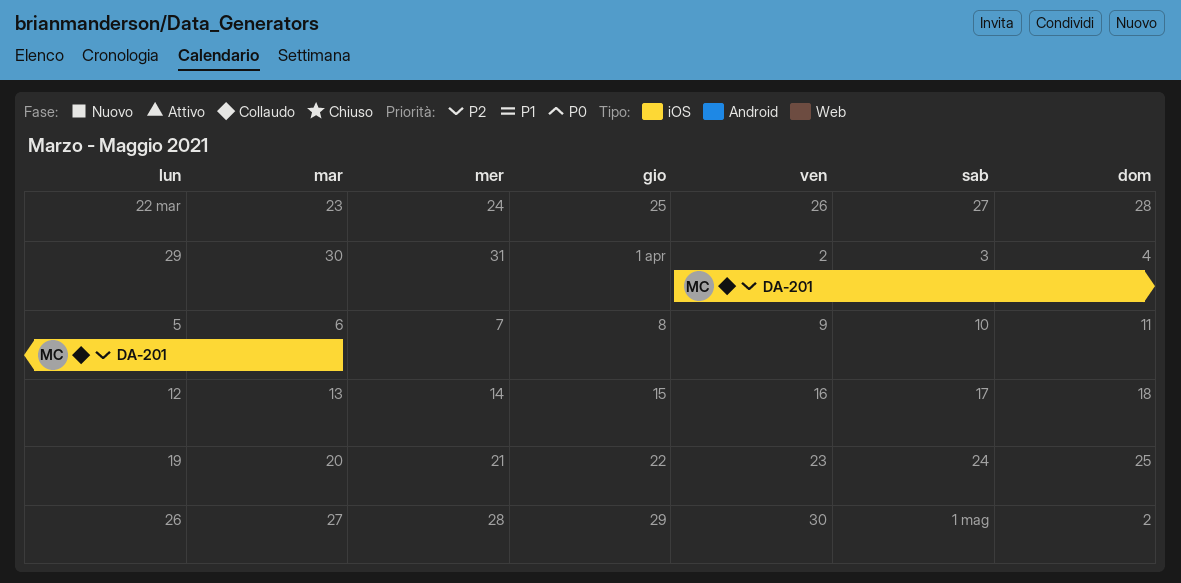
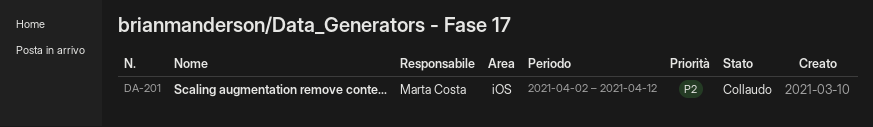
DA-201, due: Apr 6 -> Apr 12

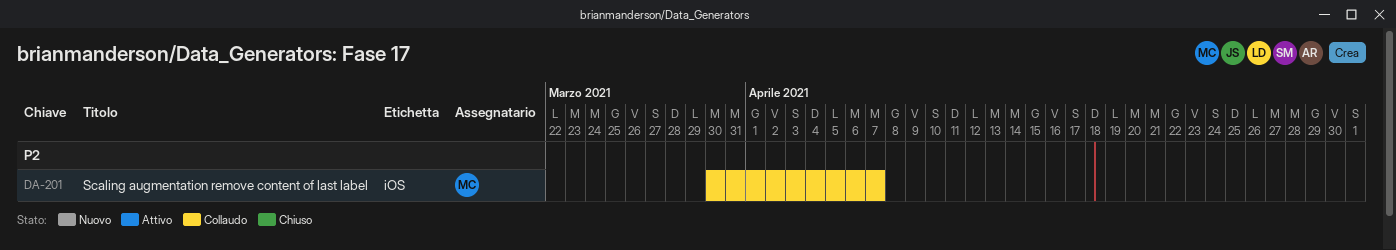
DA-201, start: Apr 2 -> Mar 30
DA-201, due: Apr 12 -> Apr 7

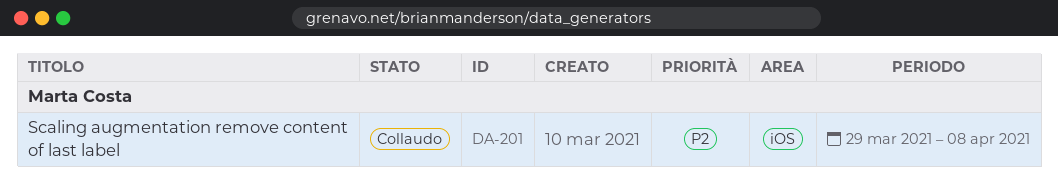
DA-201, start: Mar 30 -> Mar 29
DA-201, due: Apr 7 -> Apr 8

